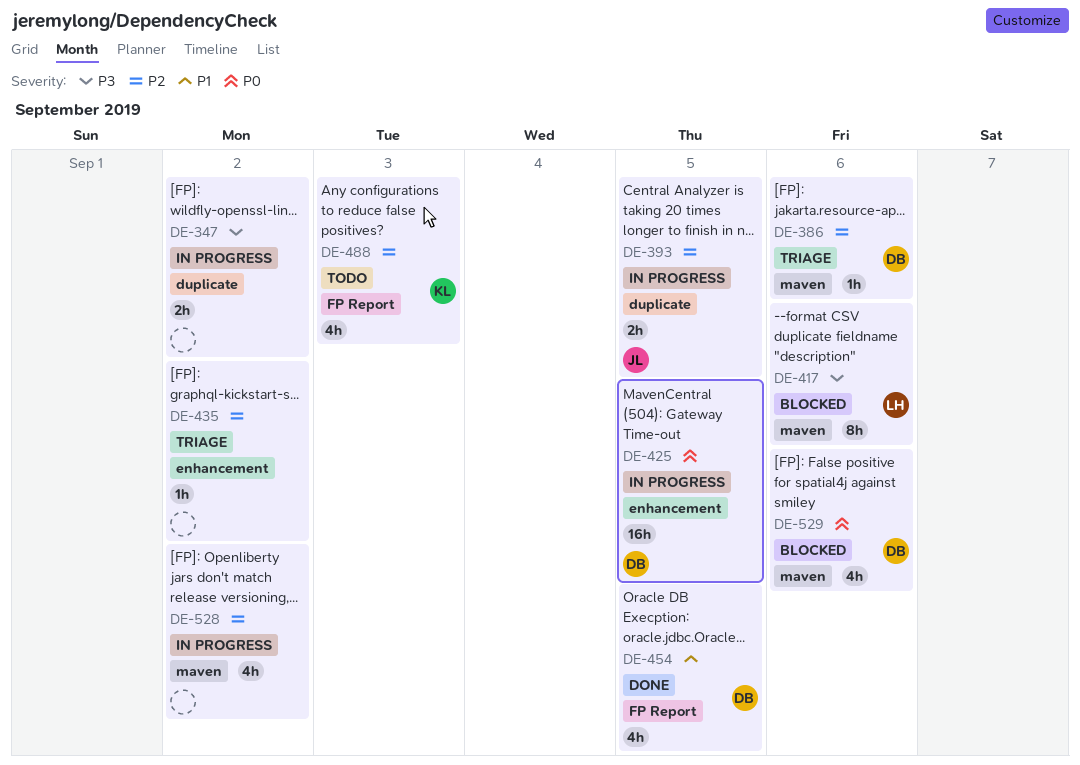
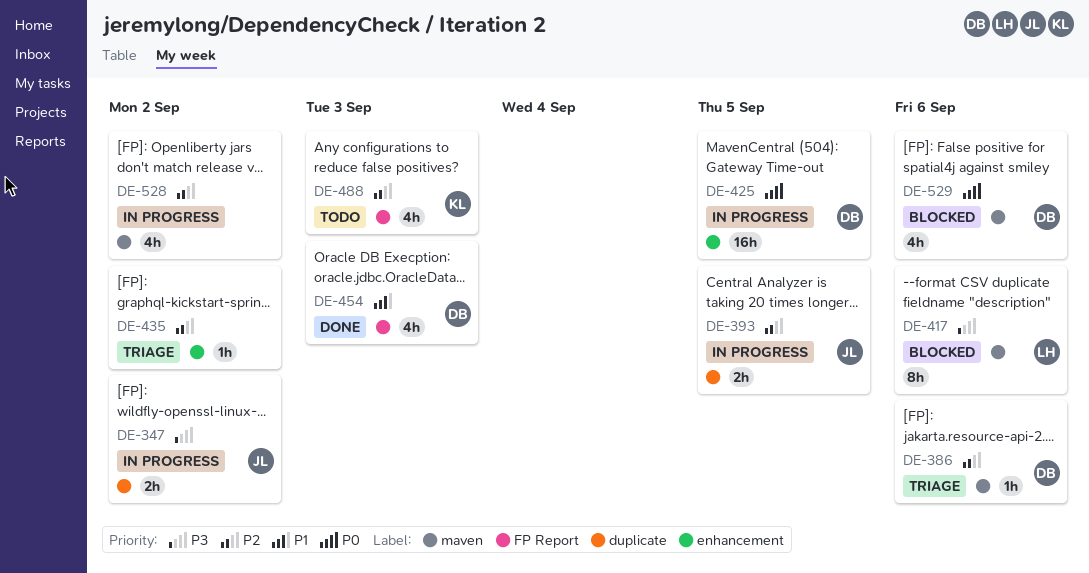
DE-347, owner: none -> JL
DE-454, due: Sep 5 -> Sep 3

